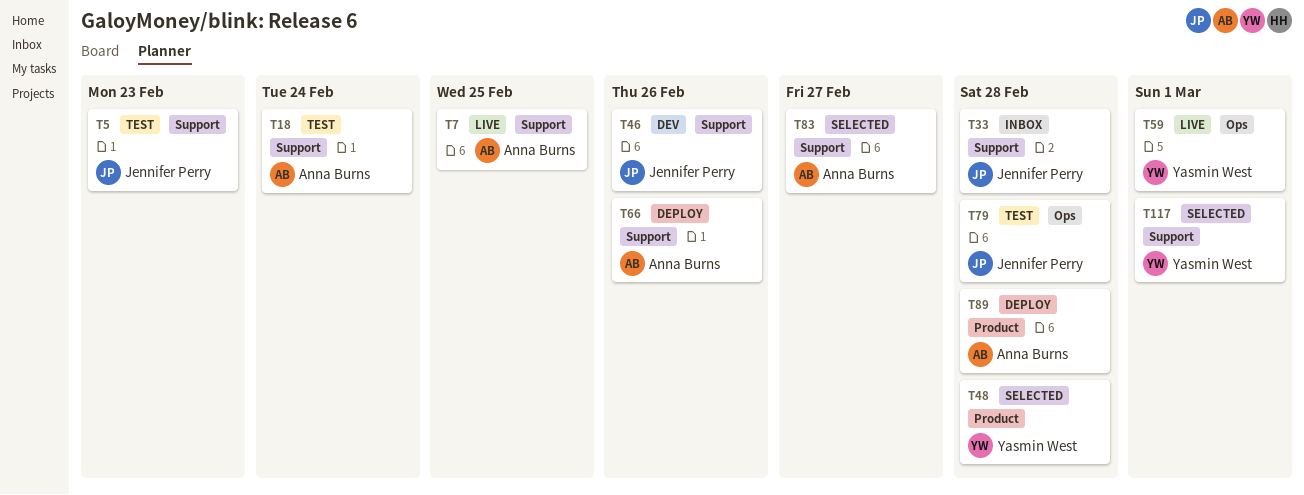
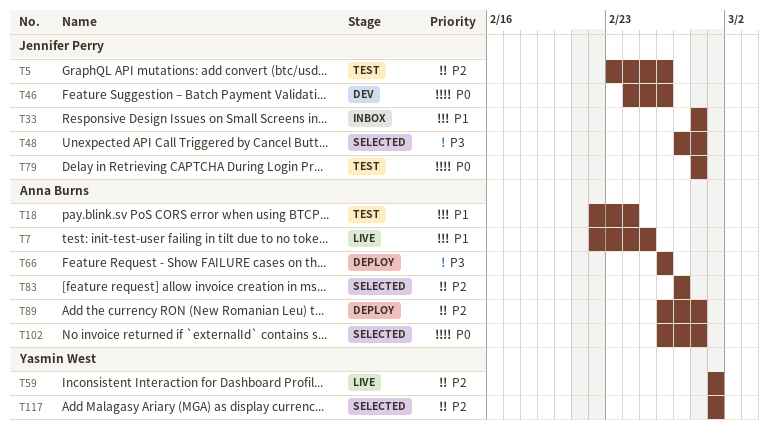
T5, due: Feb 23 -> Feb 26
T48, owner: Yasmin West -> Jennifer Perry
T102: none -> present

